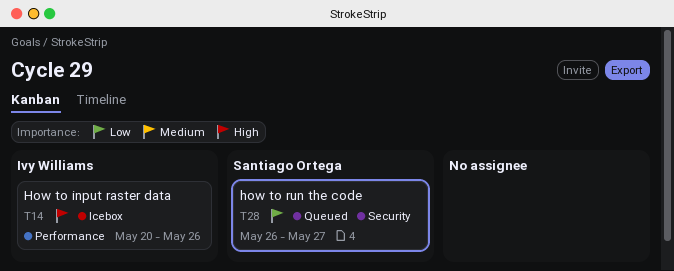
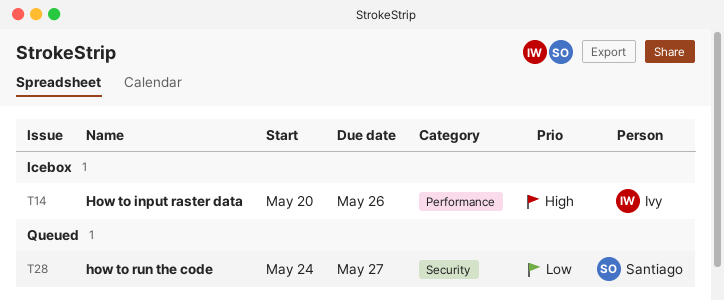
T28, start: May 26 -> May 24

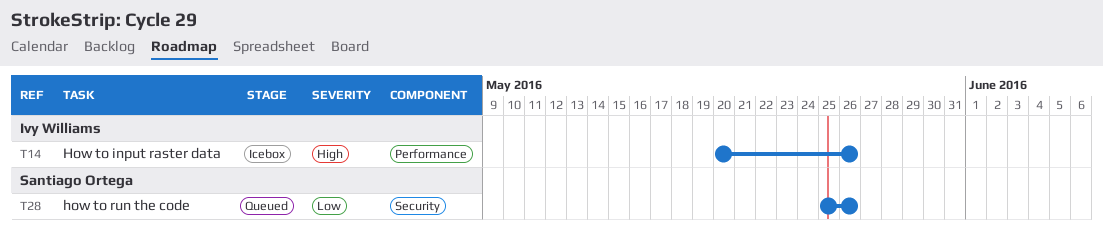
T28, start: May 24 -> May 25
T28, due: May 27 -> May 26

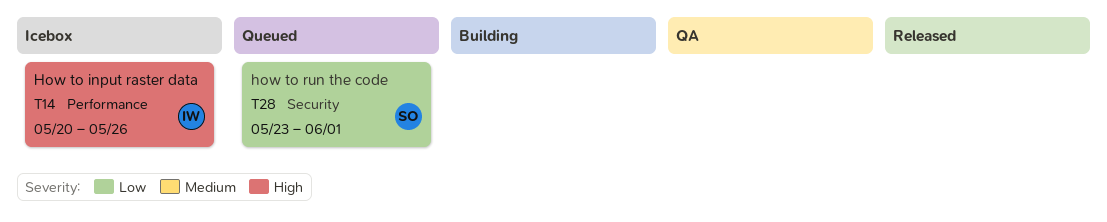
T28, start: May 25 -> May 23
T28, due: May 26 -> Jun 1

